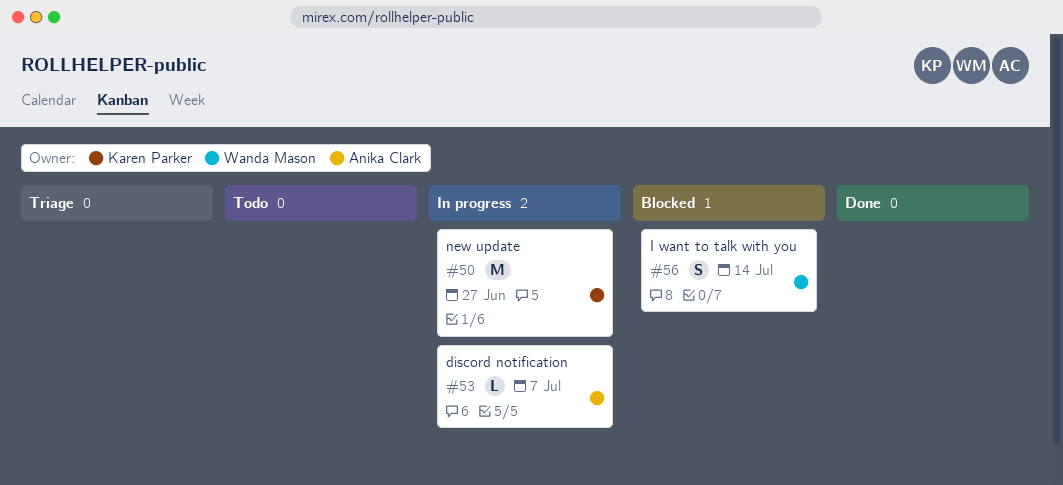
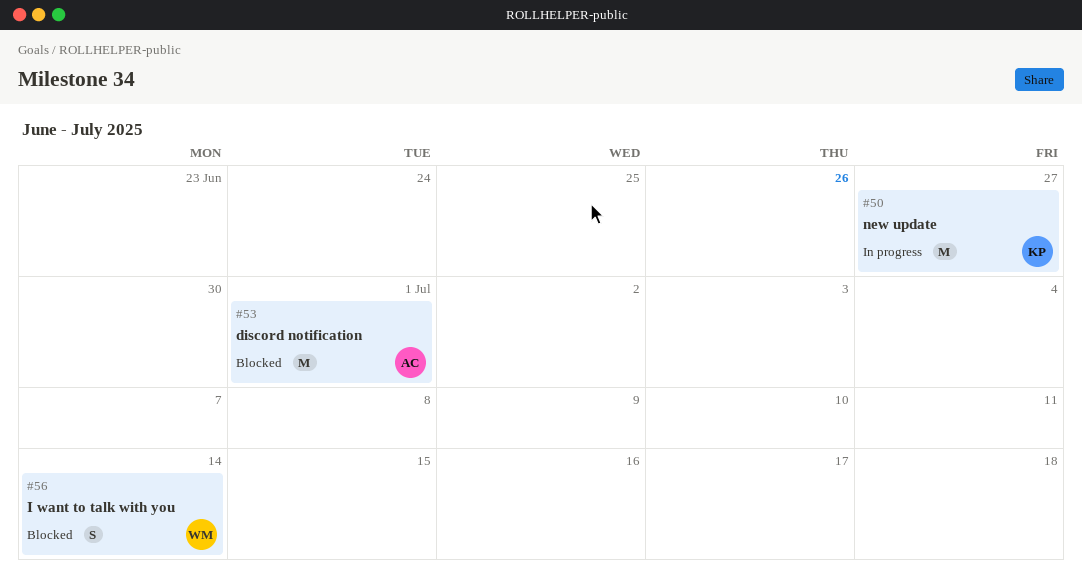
#53, status: In progress -> Blocked
#53, estimate: L -> M
#53, due: Jul 7 -> Jul 1

